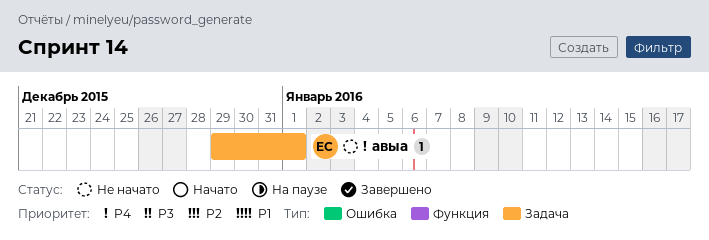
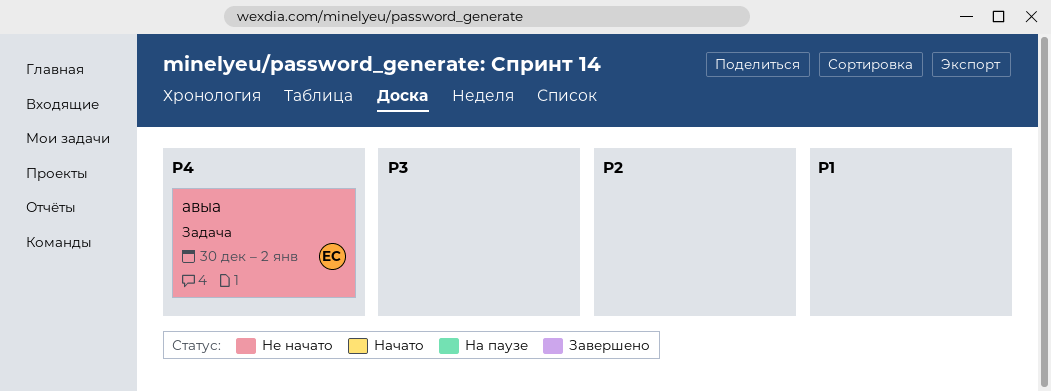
авыа, start: Dec 29 -> Dec 30
авыа, due: Jan 1 -> Jan 2

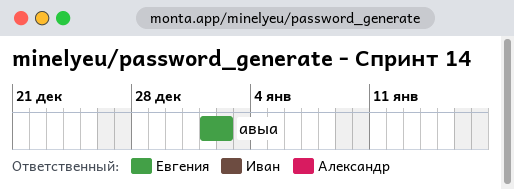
авыа, start: Dec 30 -> Jan 1

